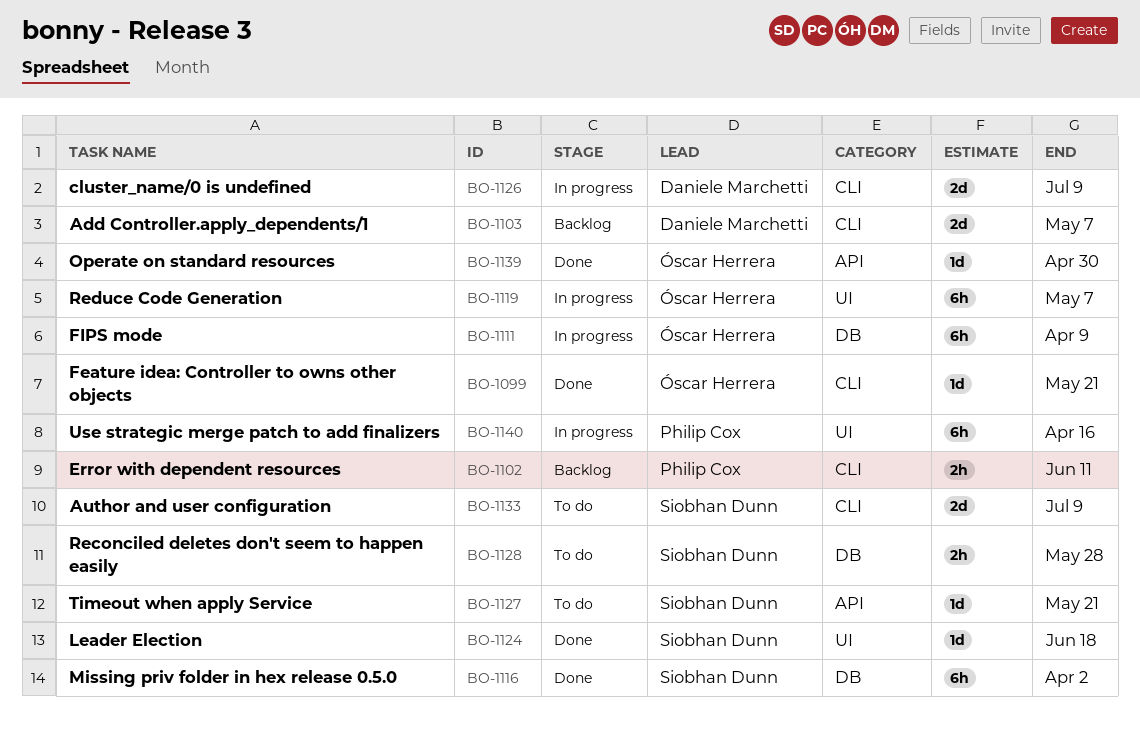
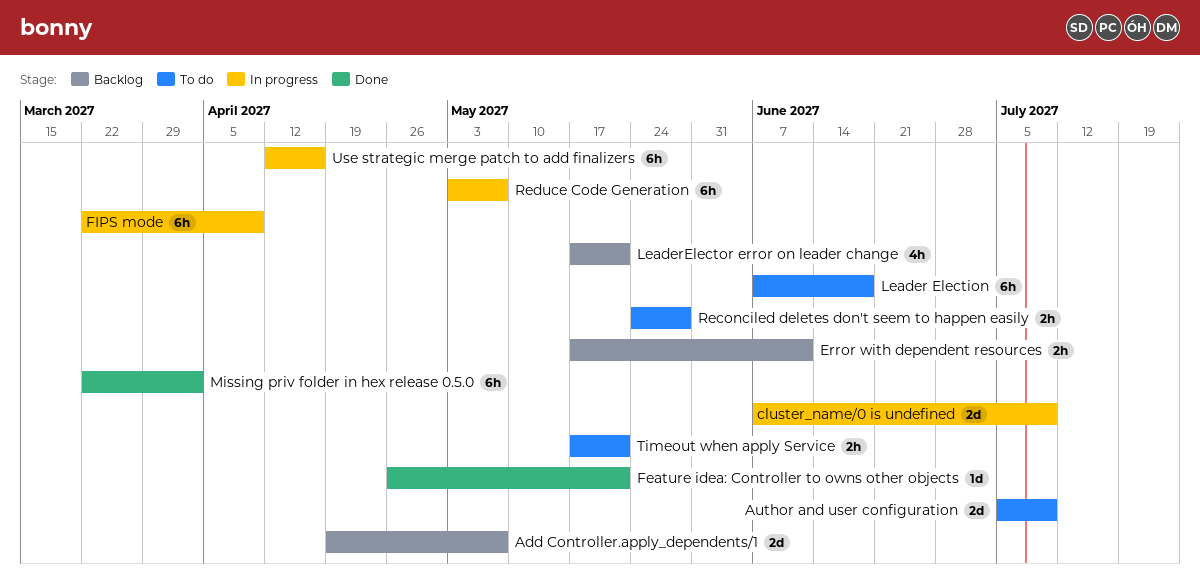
Leader Election, status: Done -> To do
Leader Election, estimate: 1d -> 6h
LeaderElector error on leader change: none -> present
Operate on standard resources: present -> none
Timeout when apply Service, estimate: 1d -> 2h

